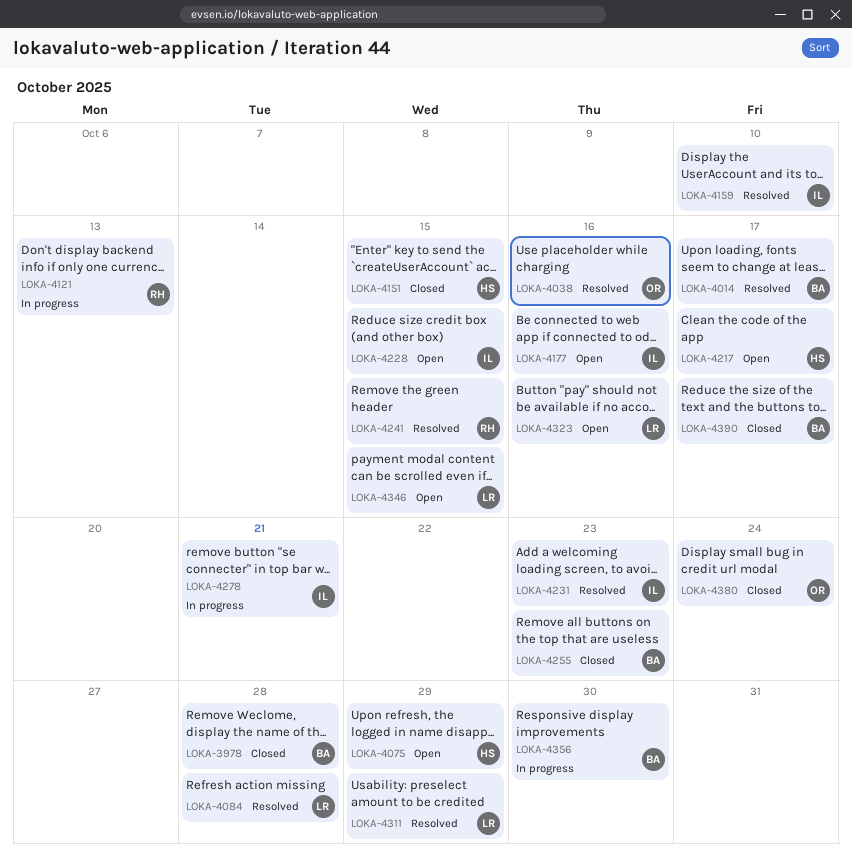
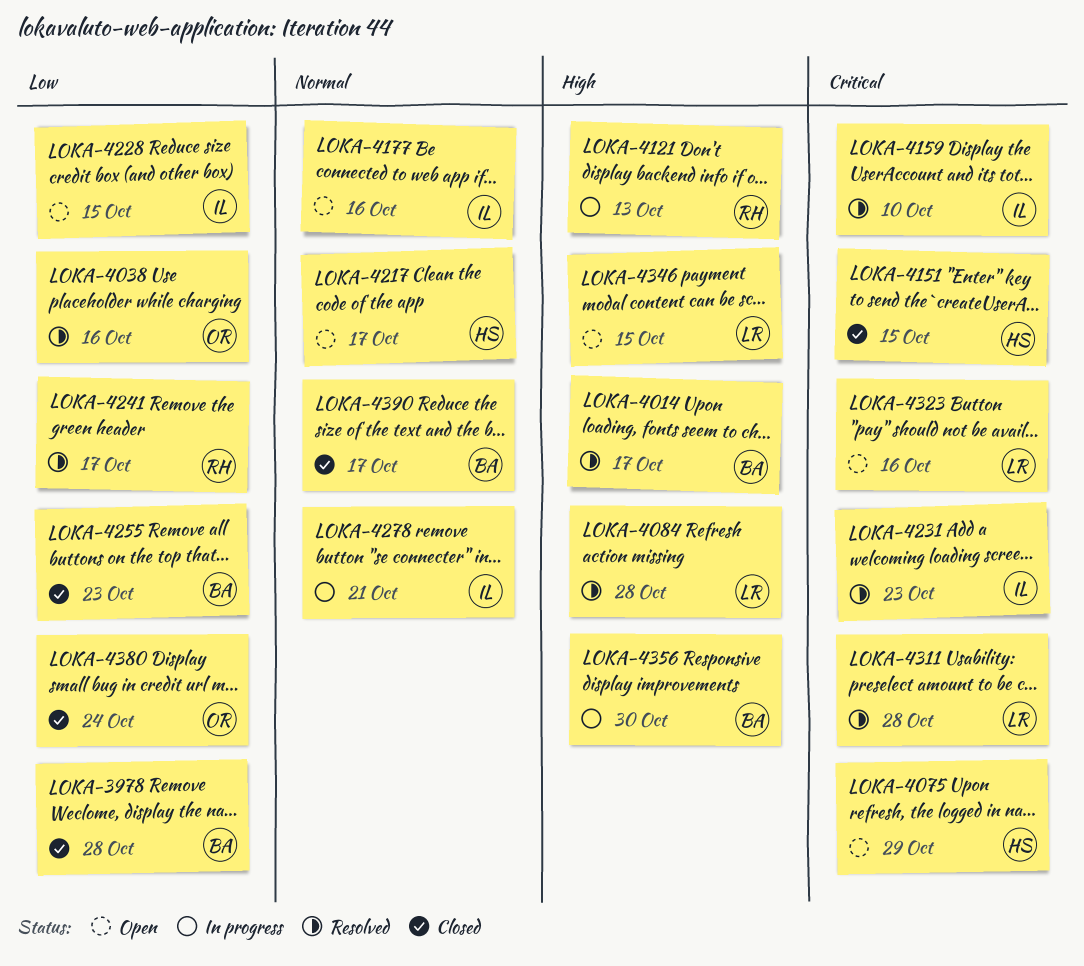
LOKA-4241, due: Oct 15 -> Oct 17
LOKA-4311, due: Oct 29 -> Oct 28

